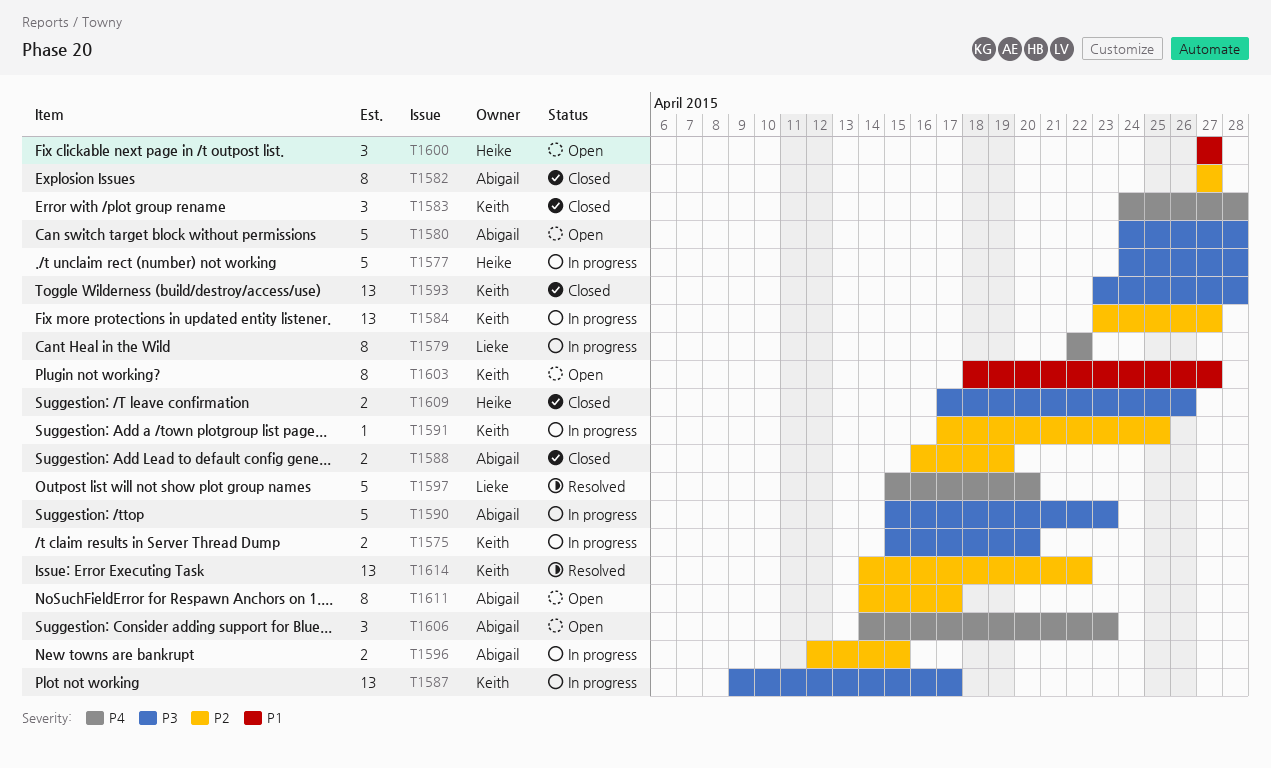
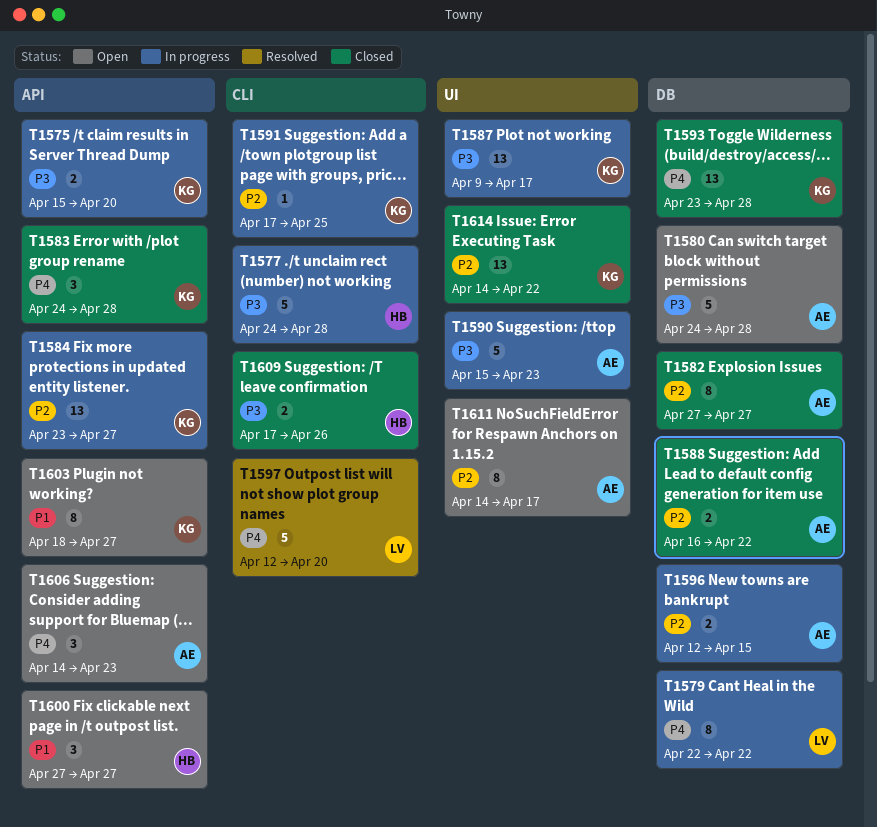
T1588, due: Apr 19 -> Apr 22
T1593, priority: P3 -> P4
T1597, start: Apr 15 -> Apr 12
T1614, status: Resolved -> Closed

